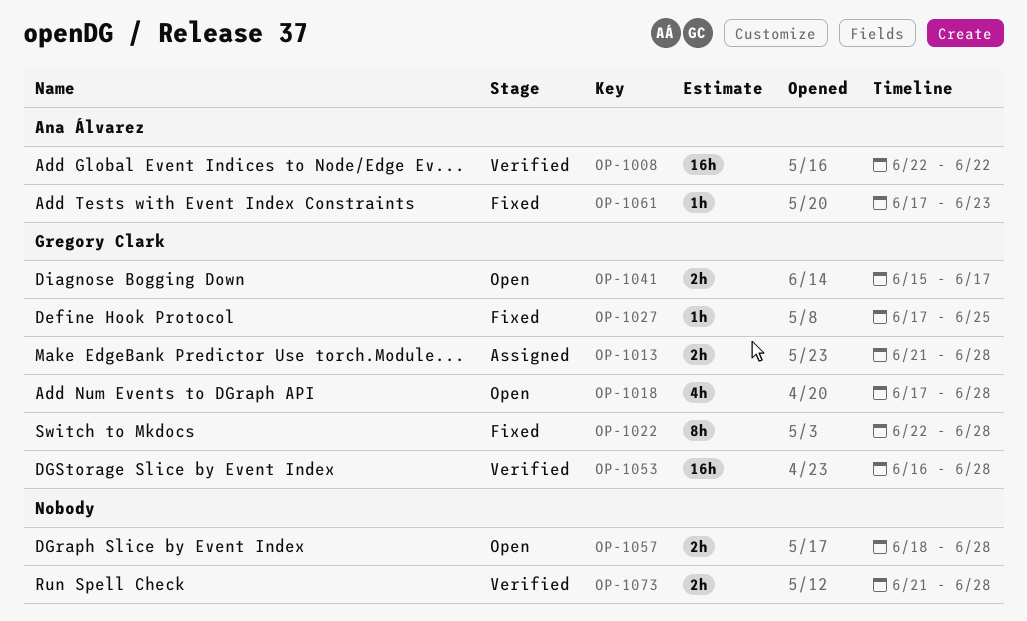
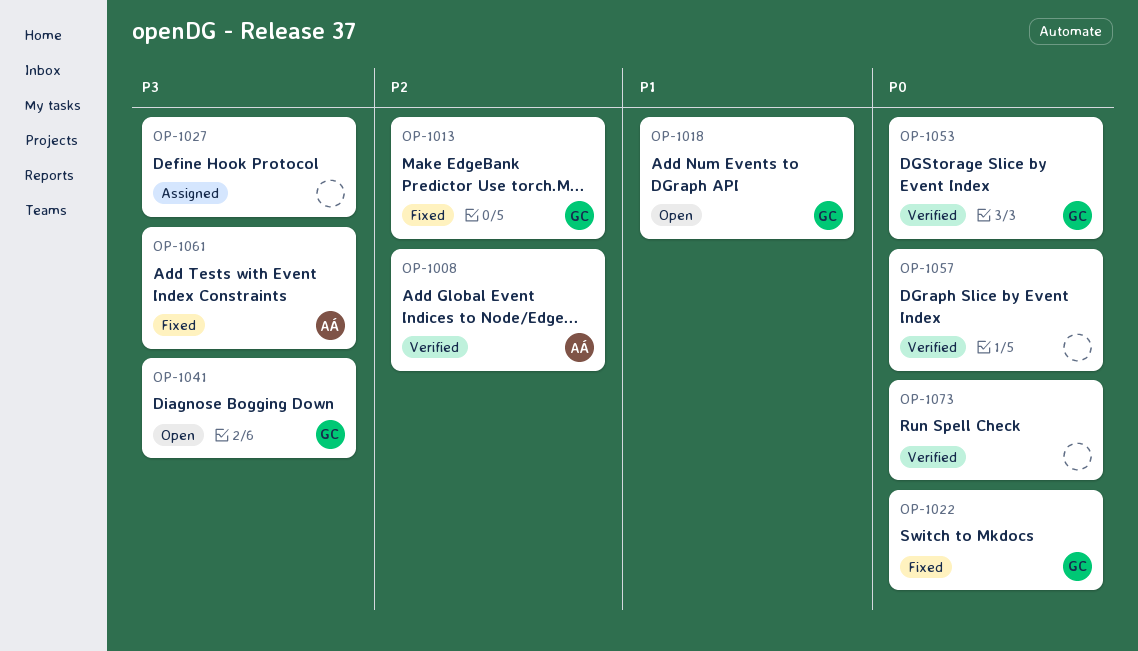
OP-1013, status: Assigned -> Fixed
OP-1027, status: Fixed -> Assigned
OP-1027, owner: Gregory Clark -> none
OP-1057, status: Open -> Verified

